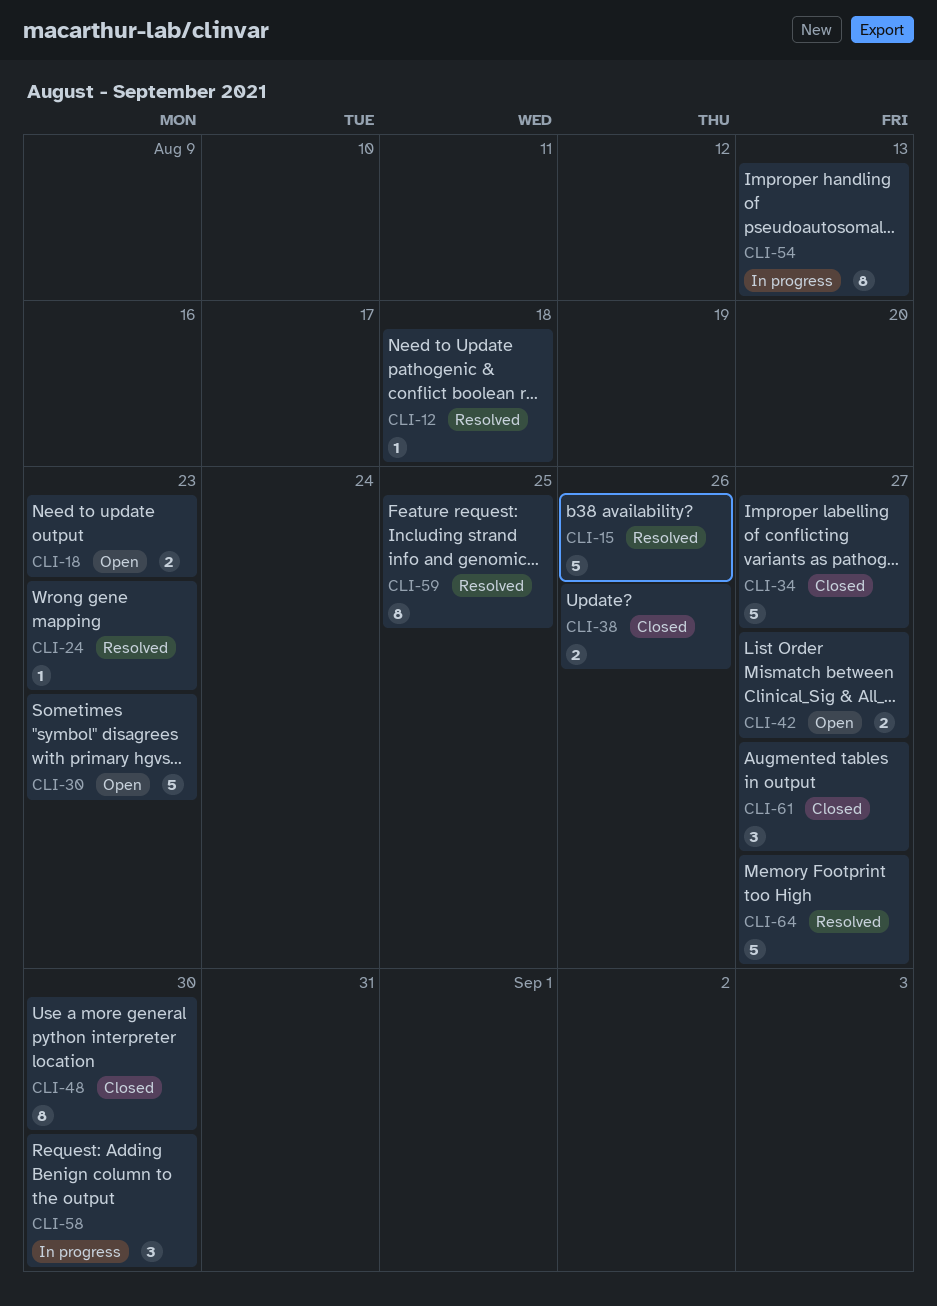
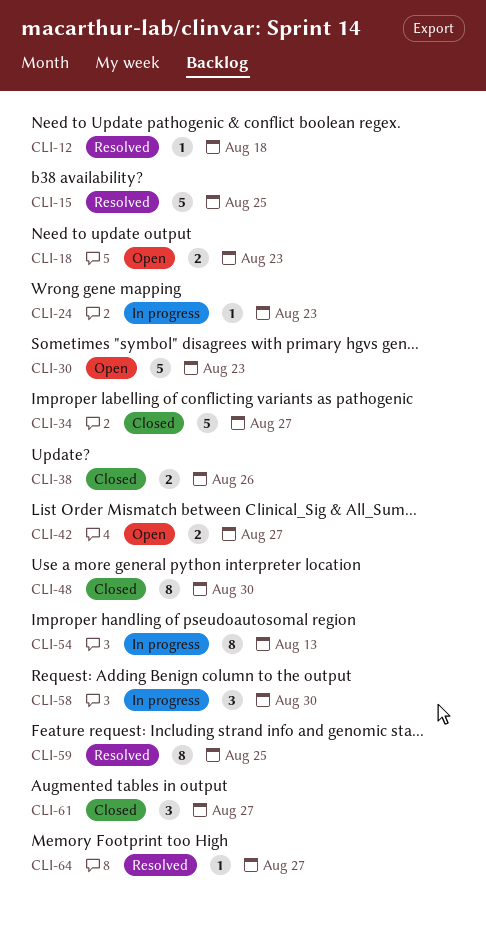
CLI-15, due: Aug 26 -> Aug 25
CLI-24, status: Resolved -> In progress
CLI-64, estimate: 5 -> 1

